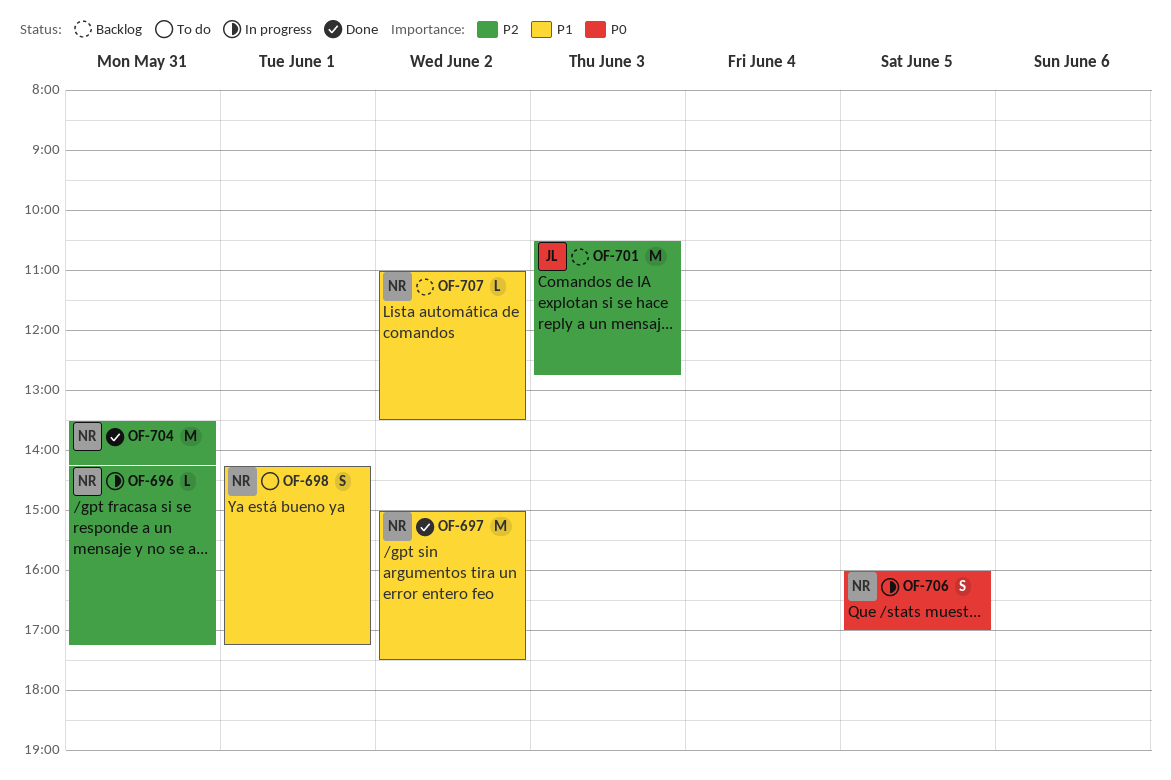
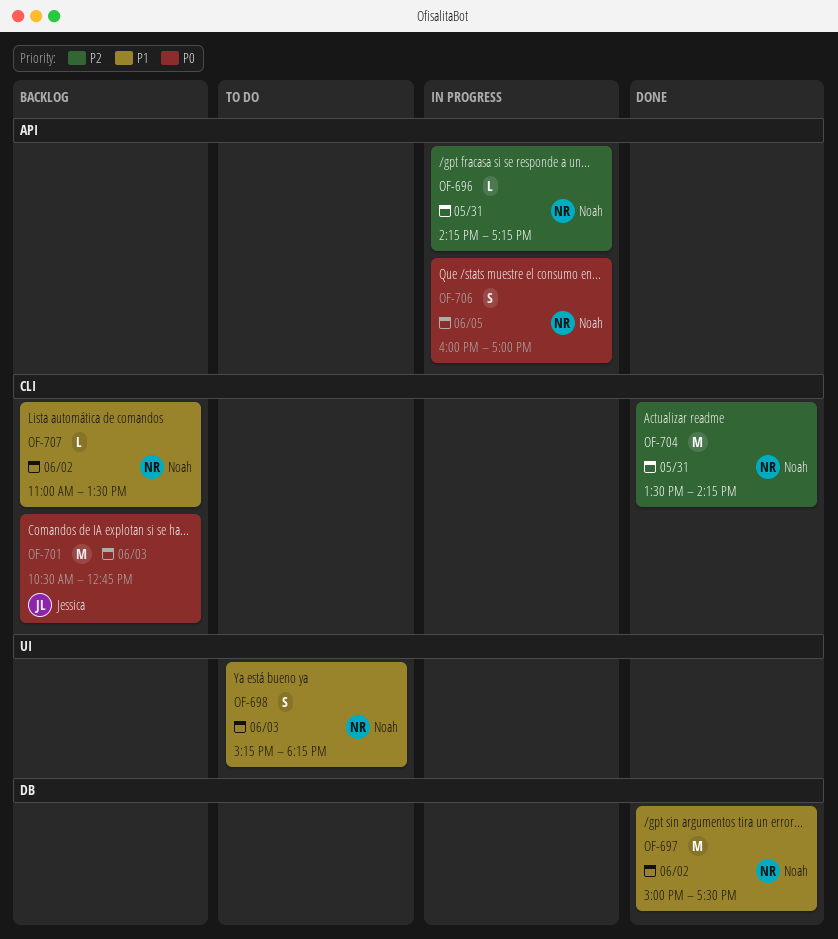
OF-698, day: Jun 1 -> Jun 3
OF-698, begins: 14:15 -> 15:15
OF-698, ends: 17:15 -> 18:15
OF-701, priority: P2 -> P0

